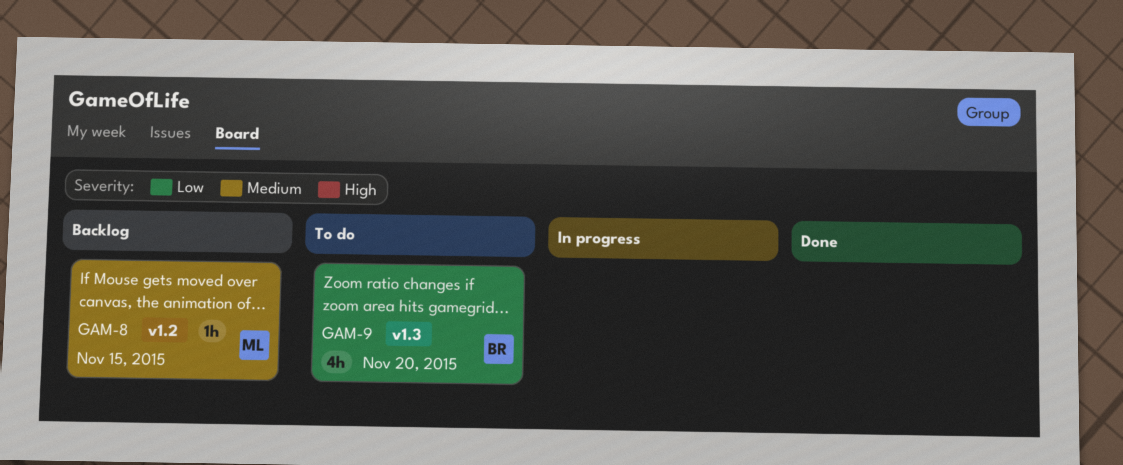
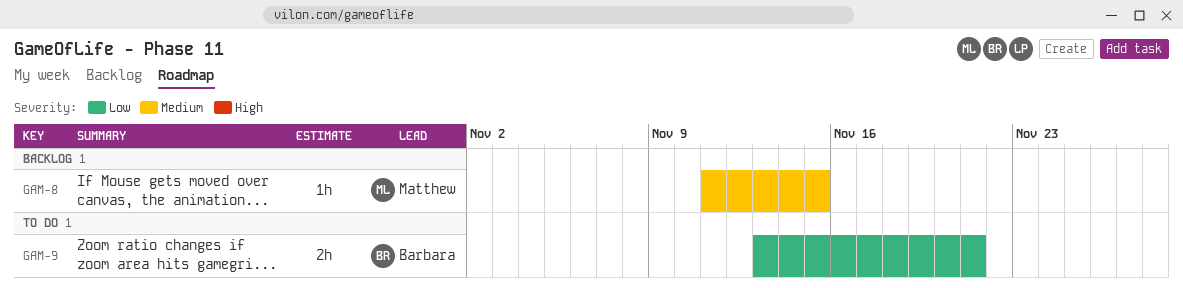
GAM-9, estimate: 4h -> 2h
GAM-9, due: Nov 20 -> Nov 21

